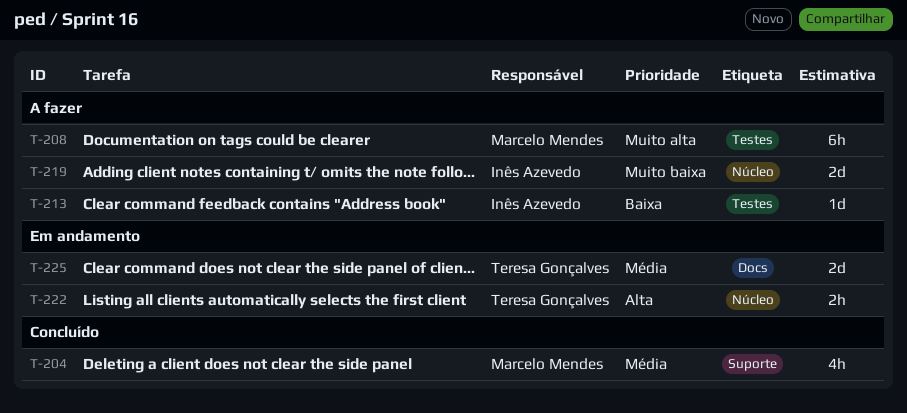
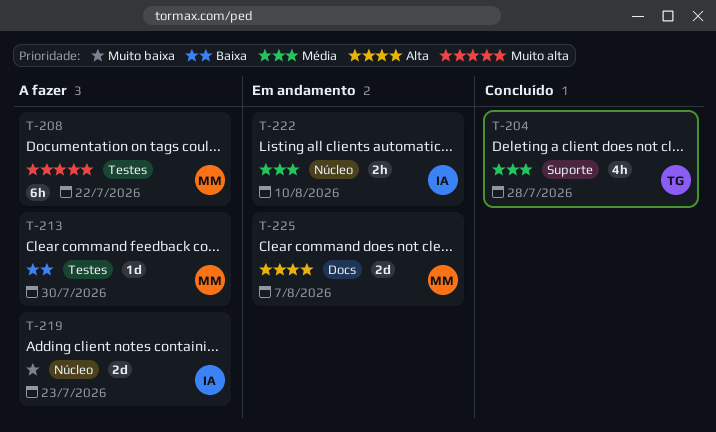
T-204, owner: Marcelo Mendes -> Teresa Gonçalves
T-213, owner: Inês Azevedo -> Marcelo Mendes
T-222, owner: Teresa Gonçalves -> Inês Azevedo
T-222, priority: Alta -> Média
T-225, owner: Teresa Gonçalves -> Marcelo Mendes
T-225, priority: Média -> Alta

